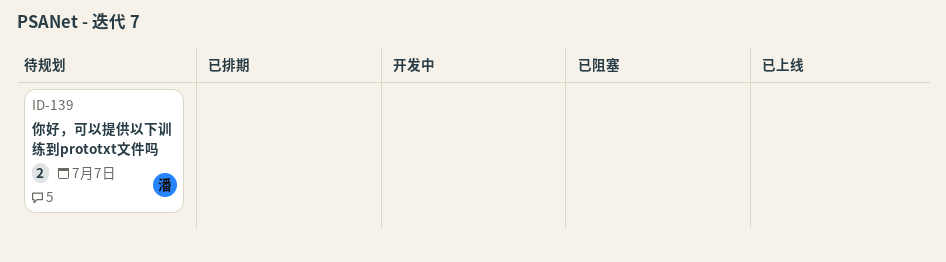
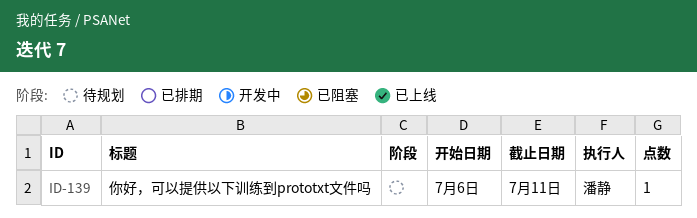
ID-139, estimate: 2 -> 1
ID-139, due: Jul 7 -> Jul 11

